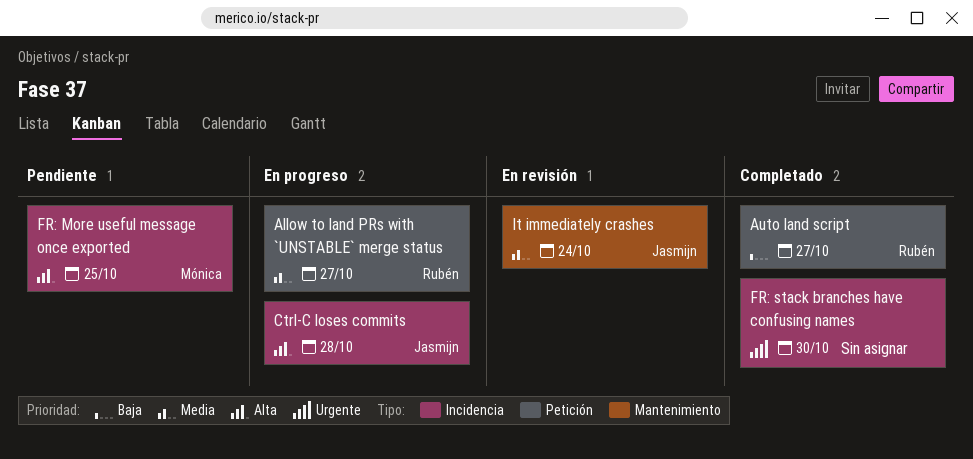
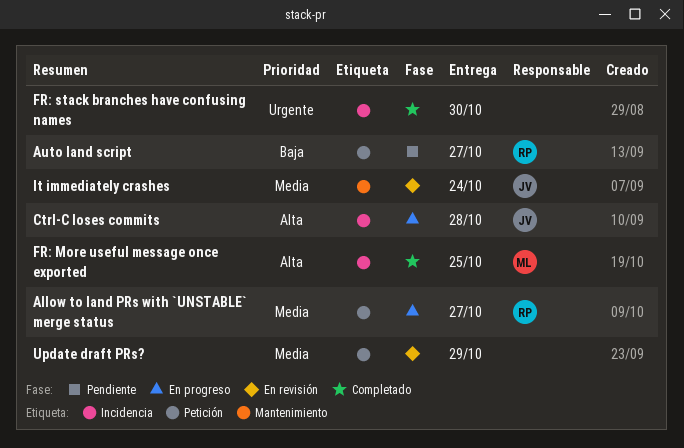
Auto land script, status: Completado -> Pendiente
FR: More useful message once exported, status: Pendiente -> Completado
Update draft PRs?: none -> present

